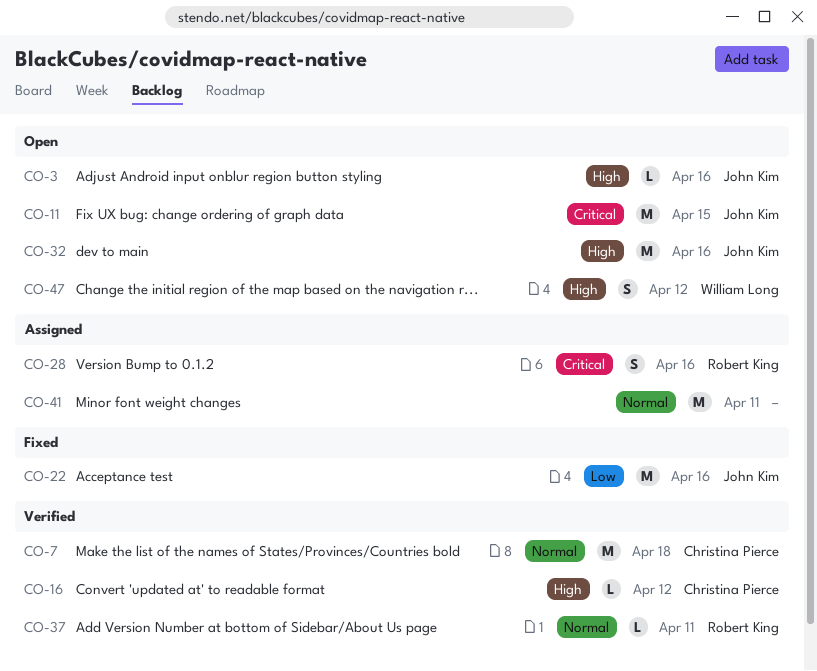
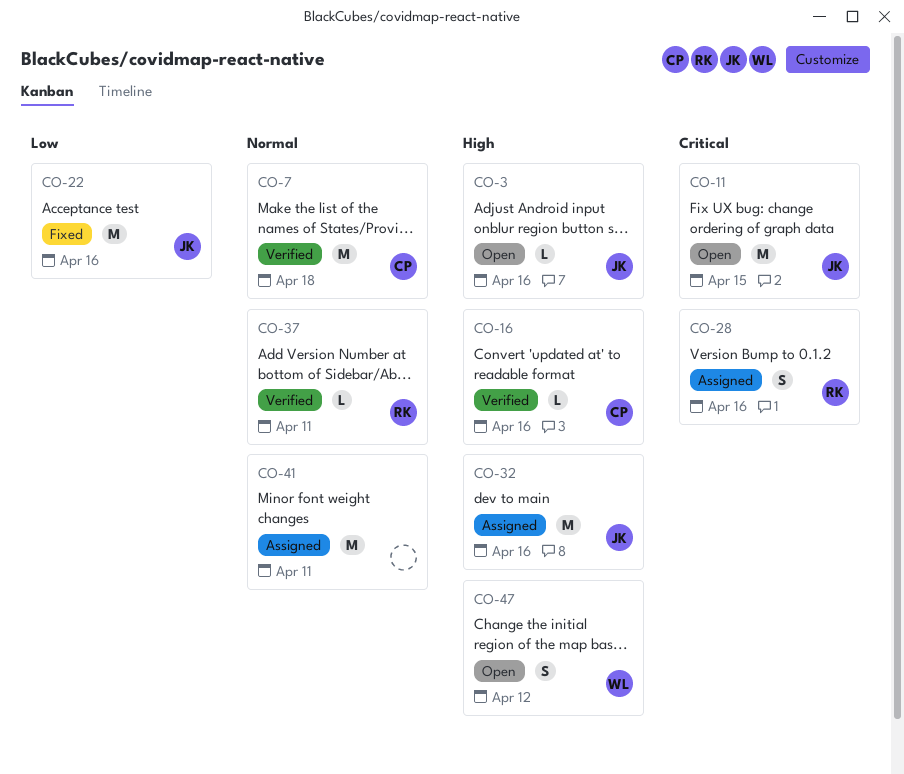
CO-16, due: Apr 12 -> Apr 16
CO-32, status: Open -> Assigned

